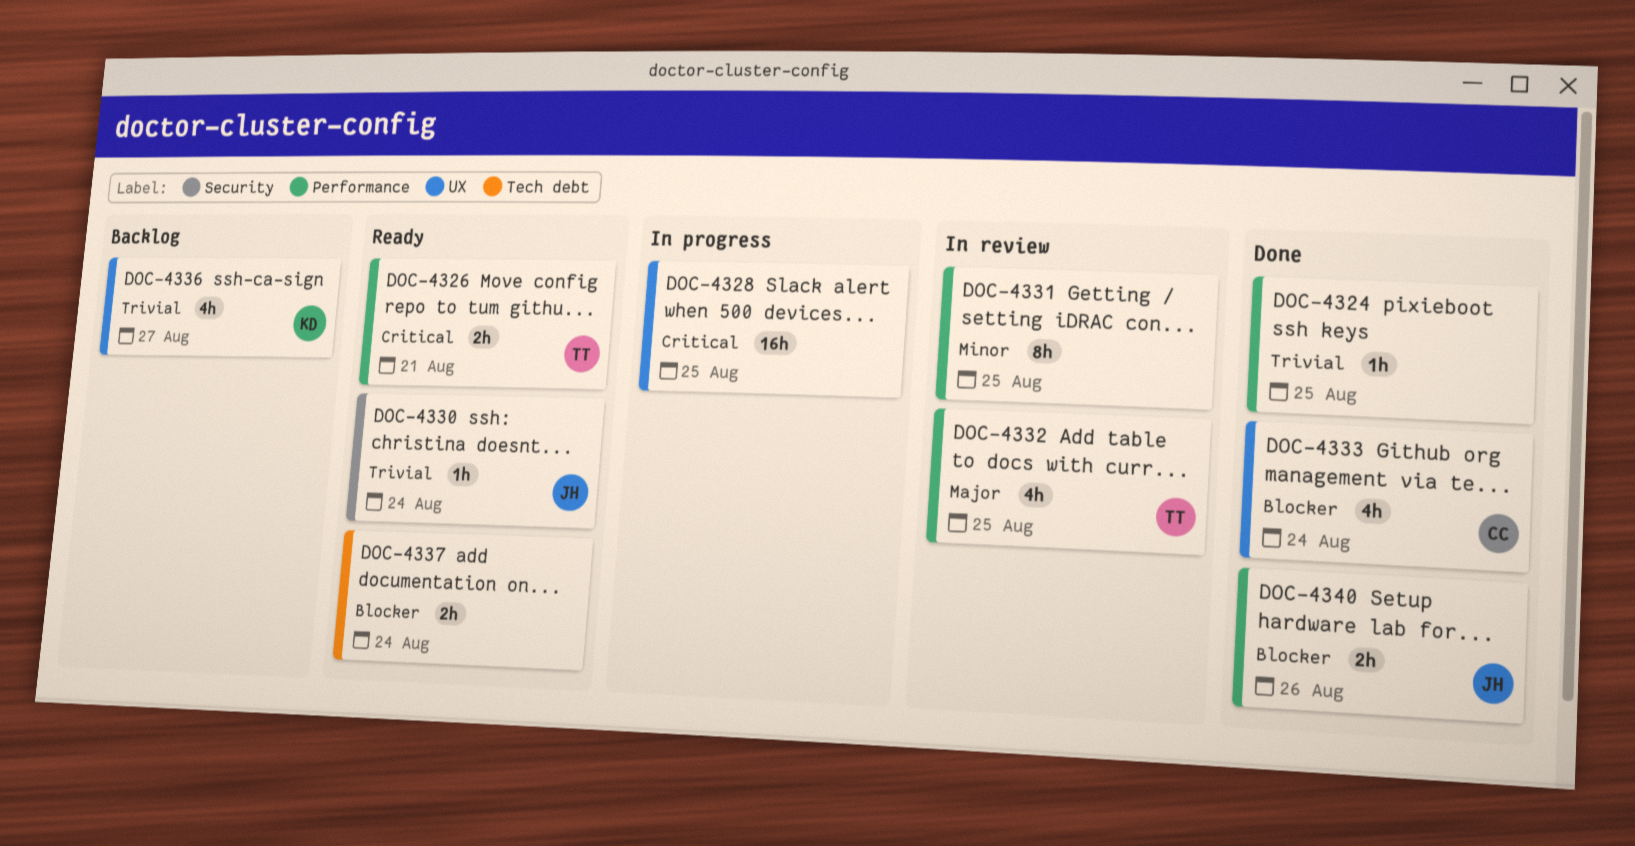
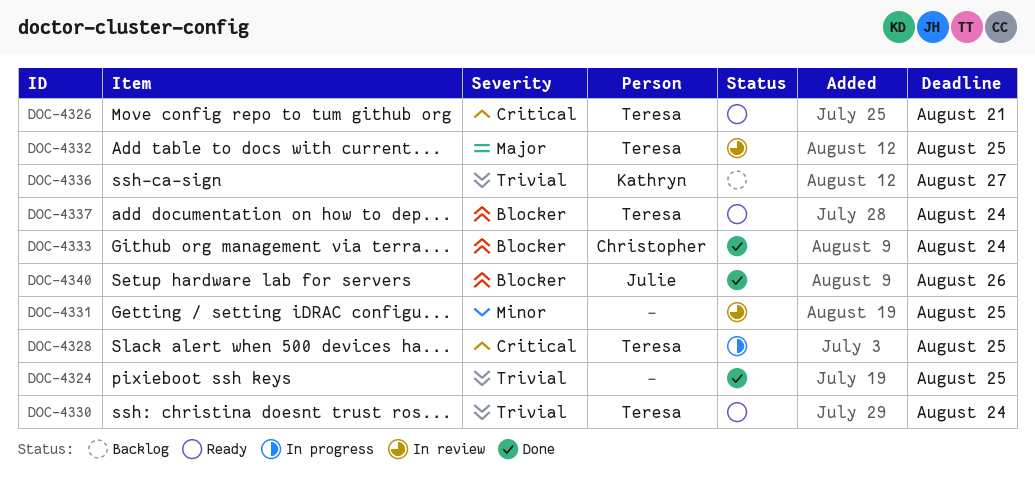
DOC-4328, owner: none -> Teresa
DOC-4330, owner: Julie -> Teresa
DOC-4337, owner: none -> Teresa

